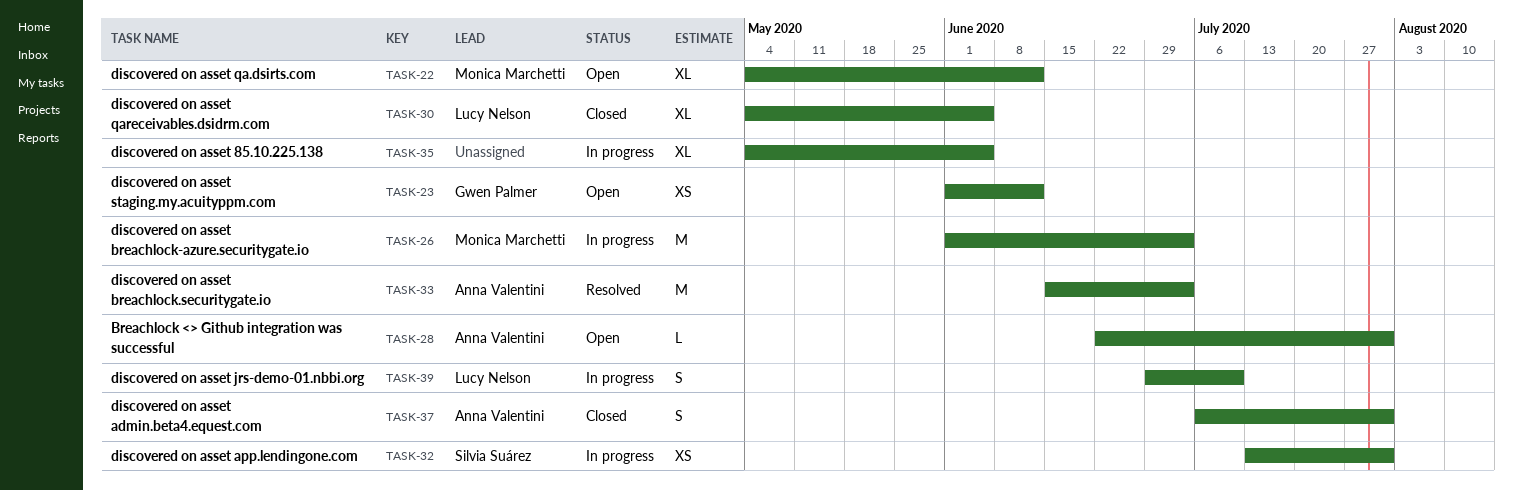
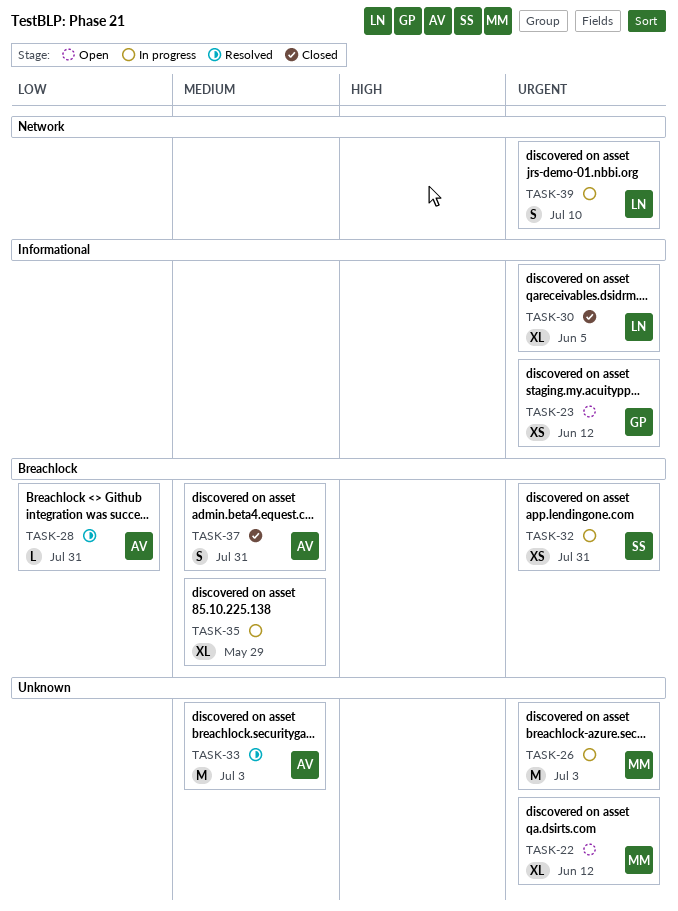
TASK-28, status: Open -> Resolved
TASK-35, due: Jun 5 -> May 29

